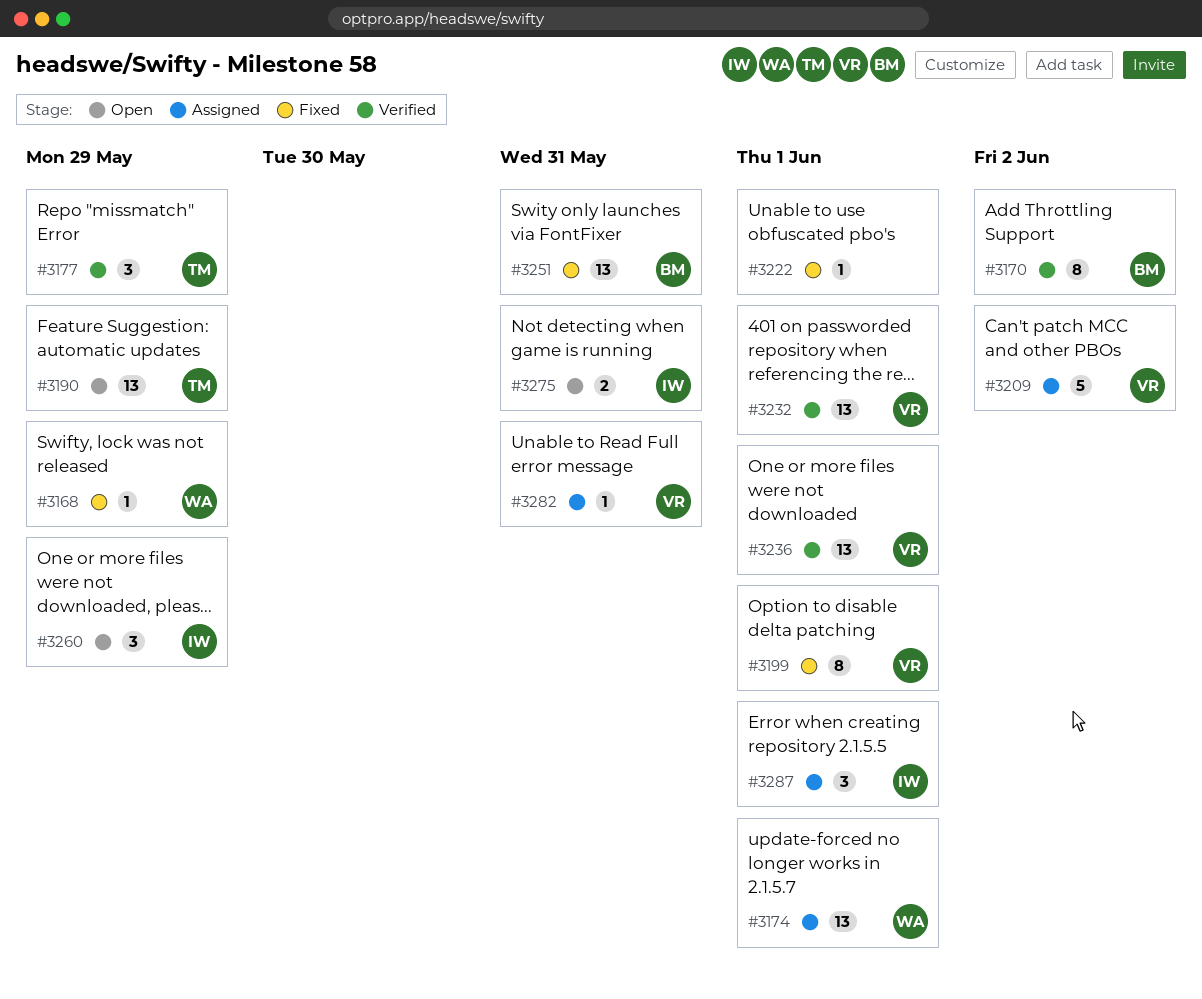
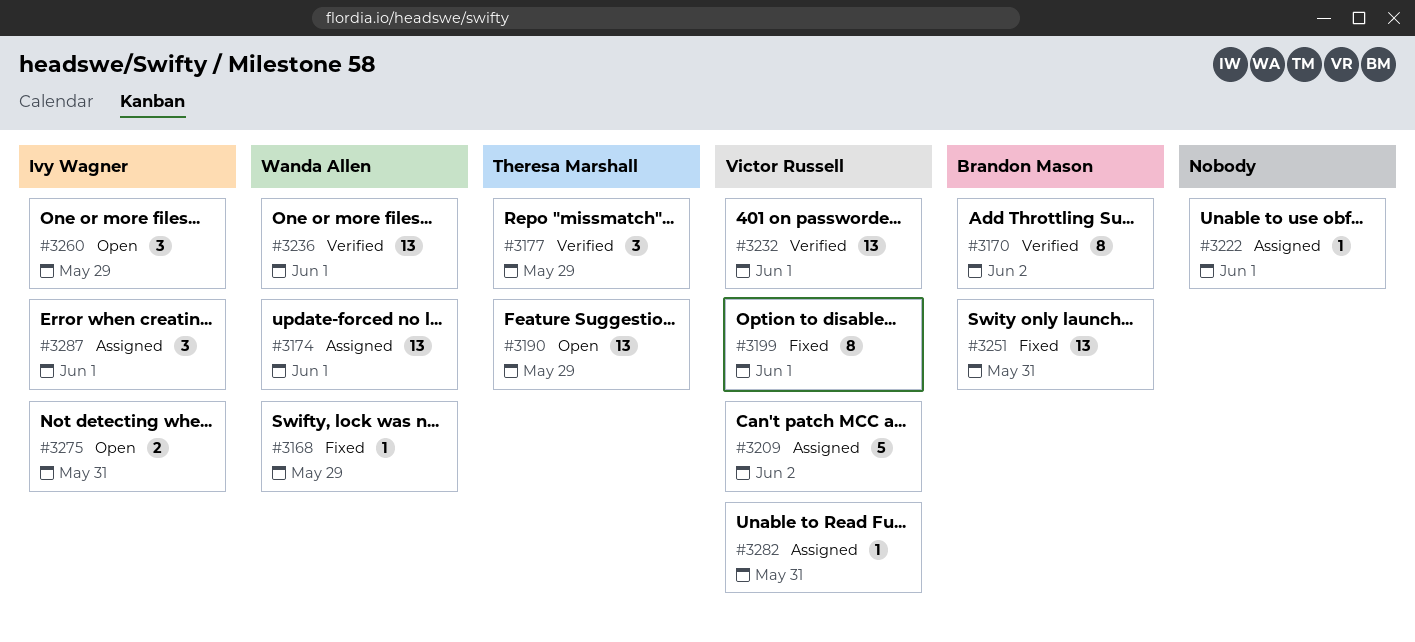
#3222, status: Fixed -> Assigned
#3236, owner: Victor Russell -> Wanda Allen

